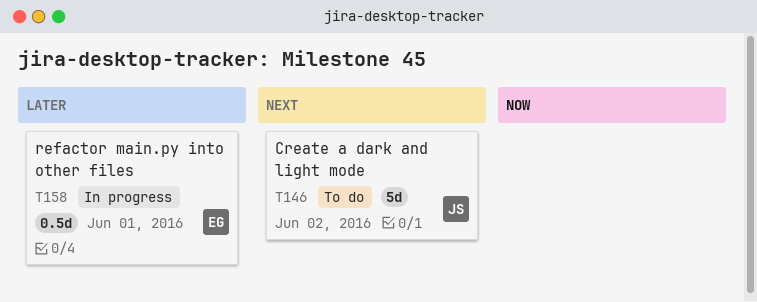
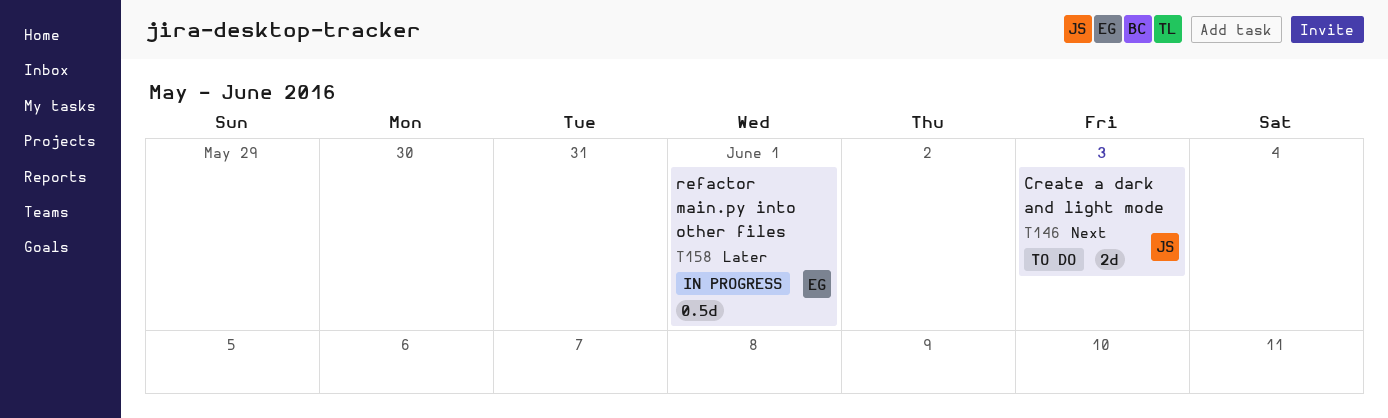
T146, estimate: 5d -> 2d
T146, due: Jun 2 -> Jun 3

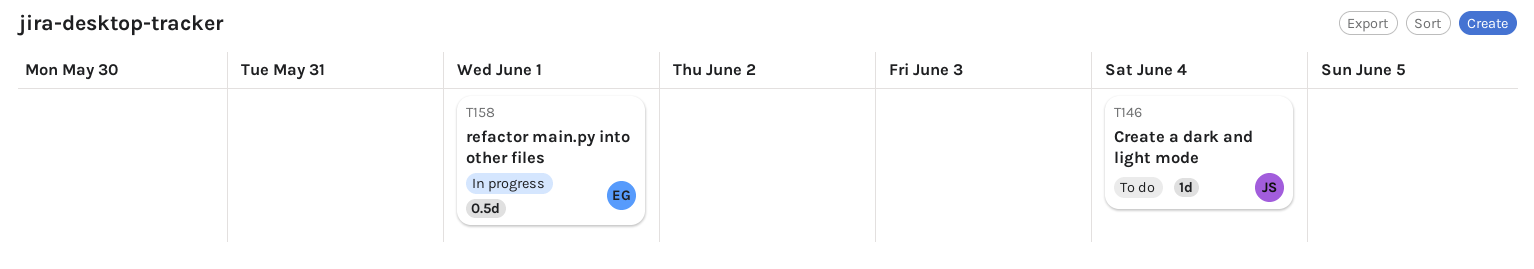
T146, estimate: 2d -> 1d
T146, due: Jun 3 -> Jun 4

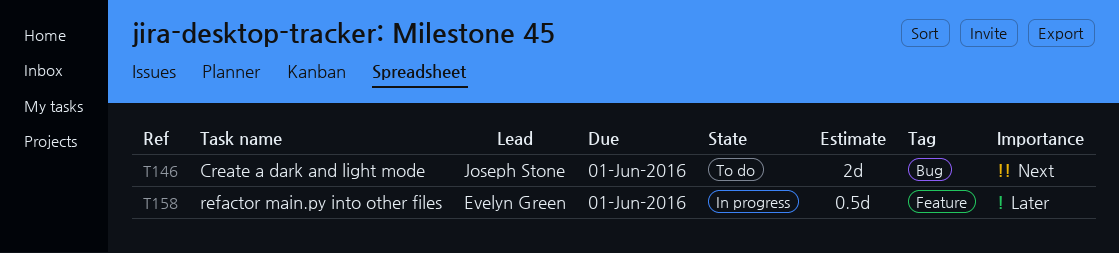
T146, estimate: 1d -> 2d
T146, due: Jun 4 -> Jun 1

